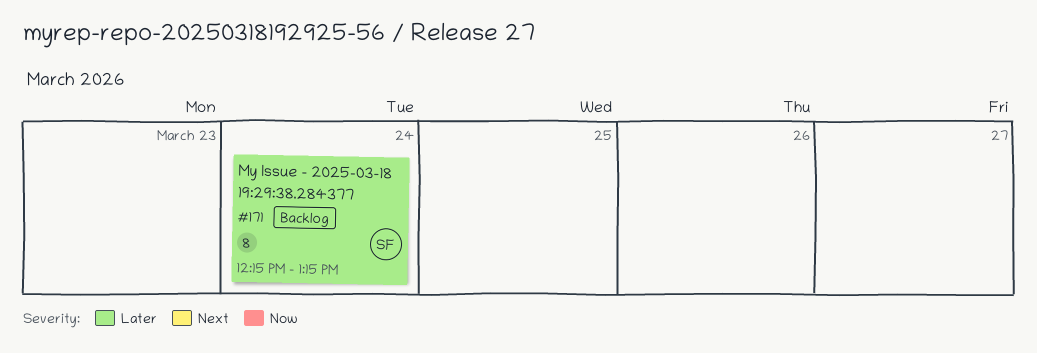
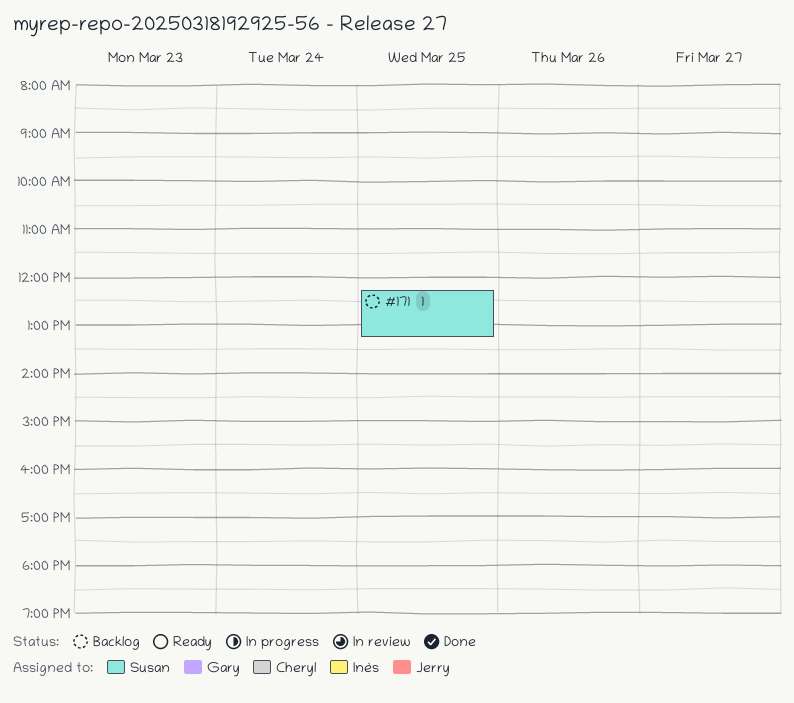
#171, estimate: 8 -> 1
#171, day: Mar 24 -> Mar 25

